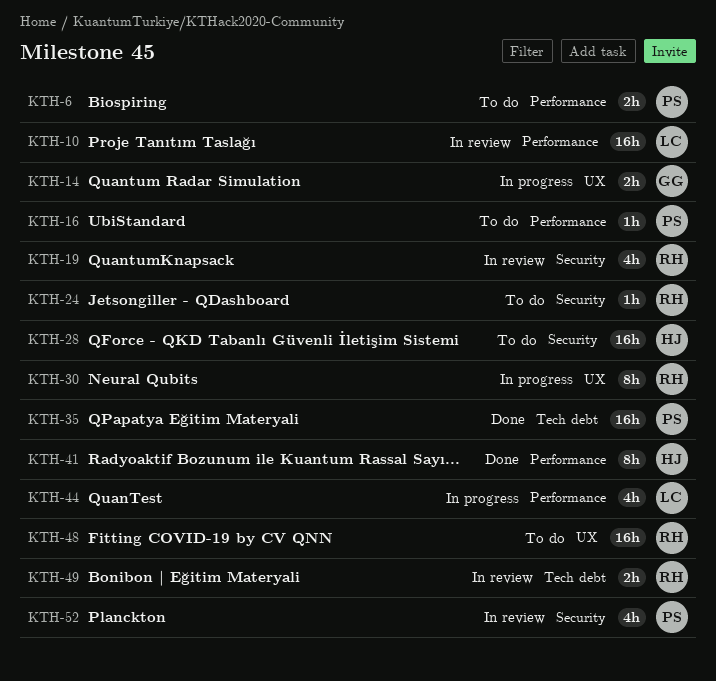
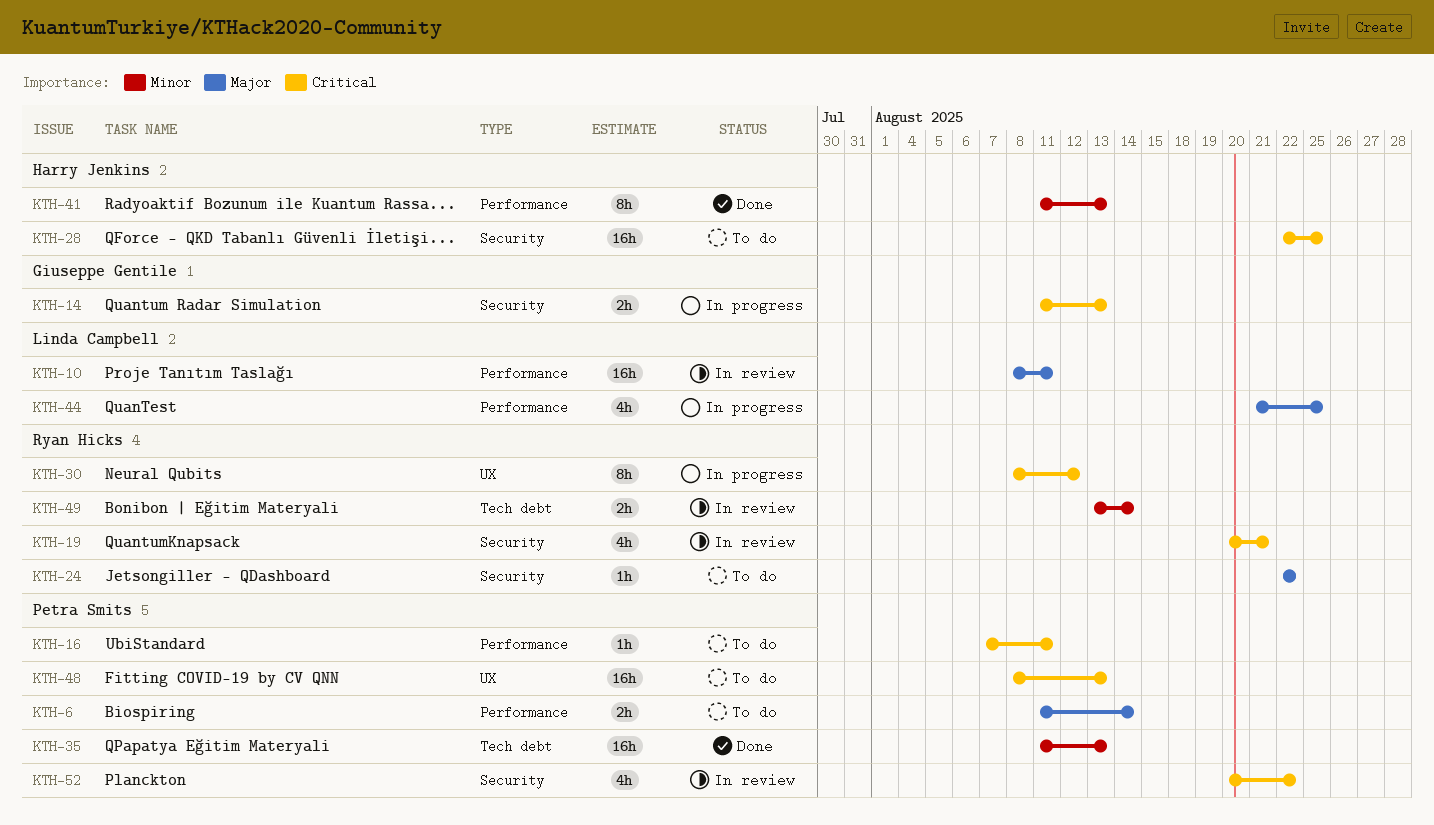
KTH-14, label: UX -> Security
KTH-48, owner: Ryan Hicks -> Petra Smits

